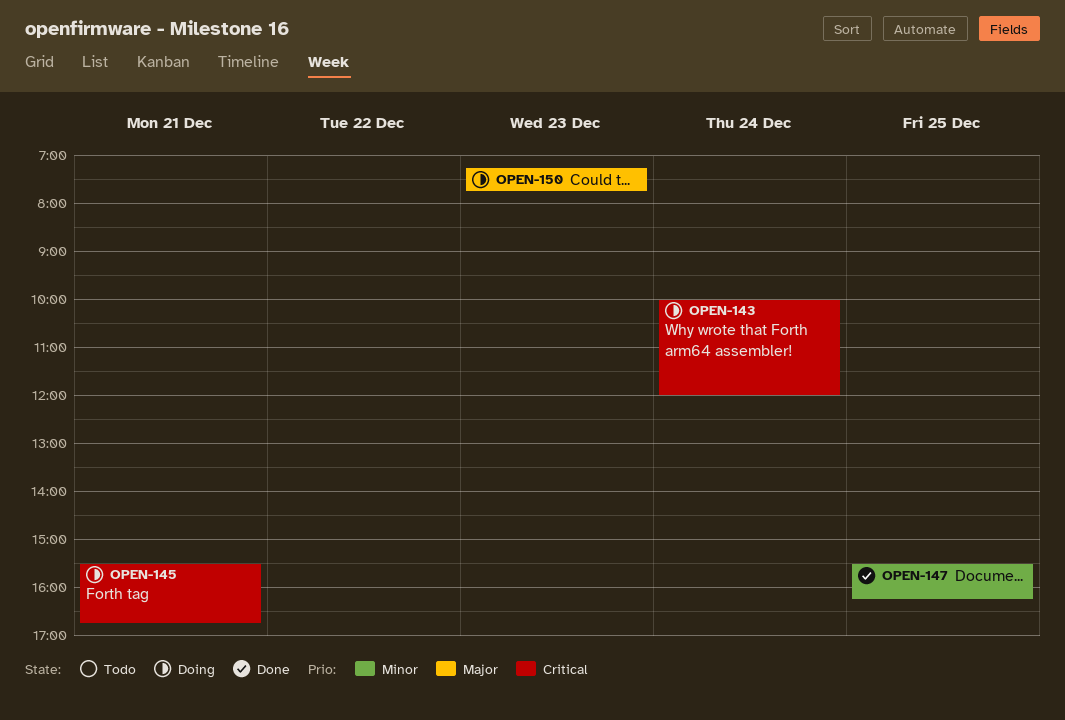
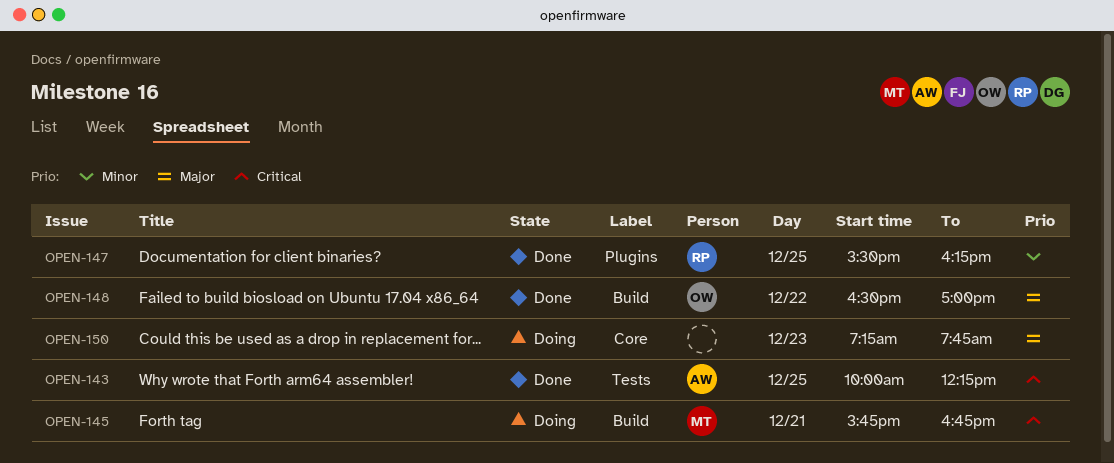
OPEN-143, status: Doing -> Done
OPEN-143, day: Dec 24 -> Dec 25
OPEN-143, ends: 12:00 -> 12:15
OPEN-145, begins: 15:30 -> 15:45
OPEN-148: none -> present

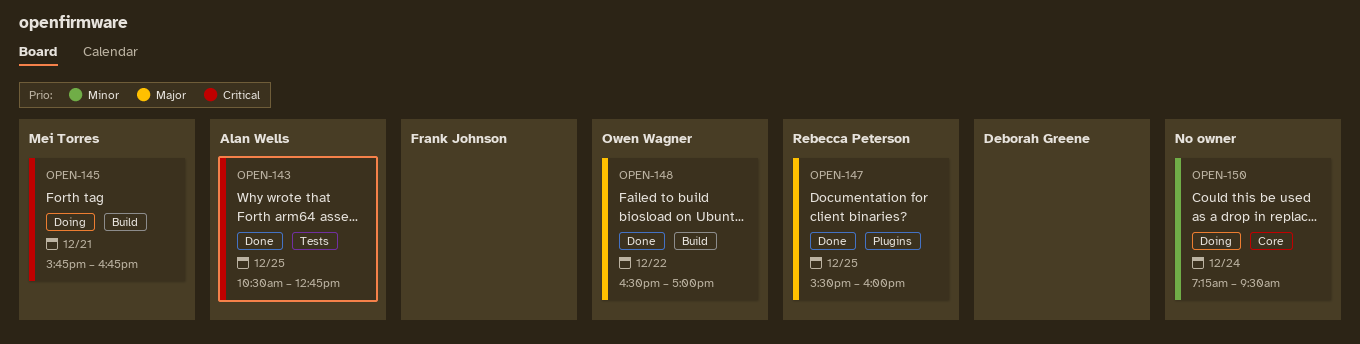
OPEN-143, begins: 10:00 -> 10:30
OPEN-143, ends: 12:15 -> 12:45
OPEN-147, priority: Minor -> Major
OPEN-147, ends: 16:15 -> 16:00
OPEN-150, priority: Major -> Minor
OPEN-150, day: Dec 23 -> Dec 24
OPEN-150, ends: 07:45 -> 09:30

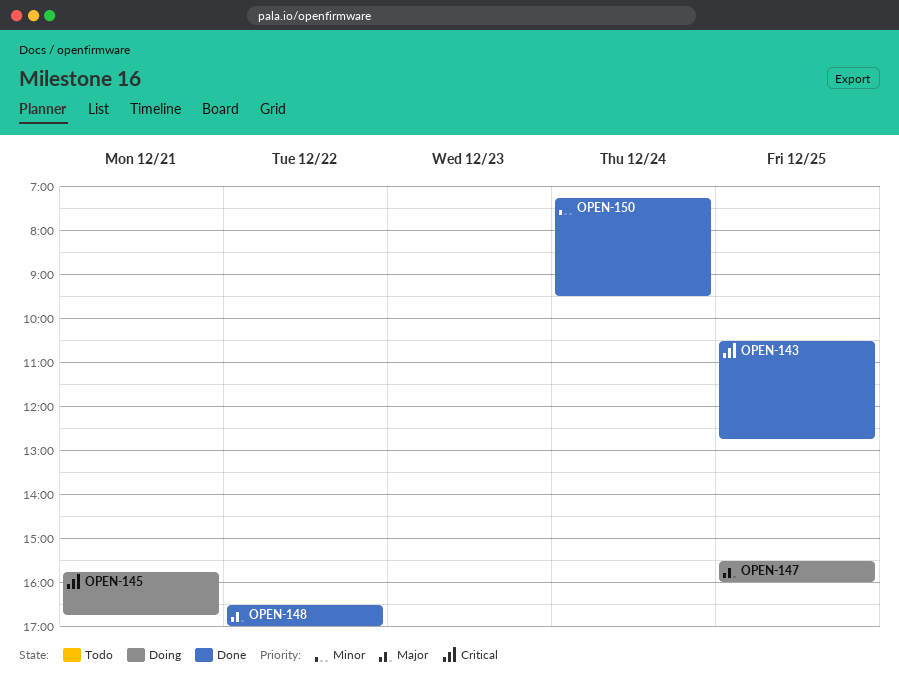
OPEN-147, status: Done -> Doing
OPEN-150, status: Doing -> Done

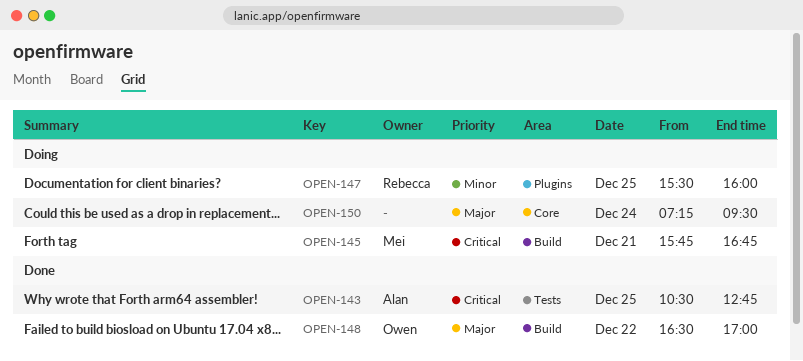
OPEN-147, priority: Major -> Minor
OPEN-150, status: Done -> Doing
OPEN-150, priority: Minor -> Major

